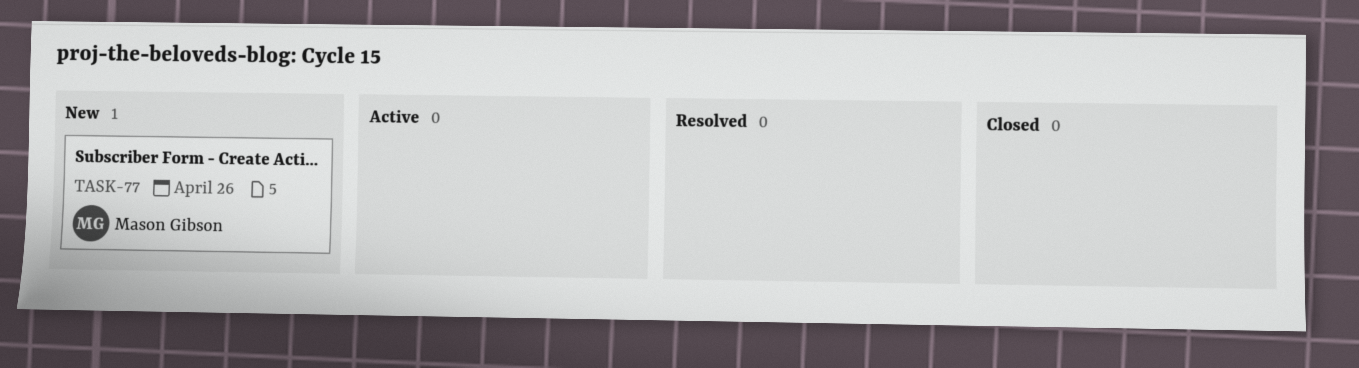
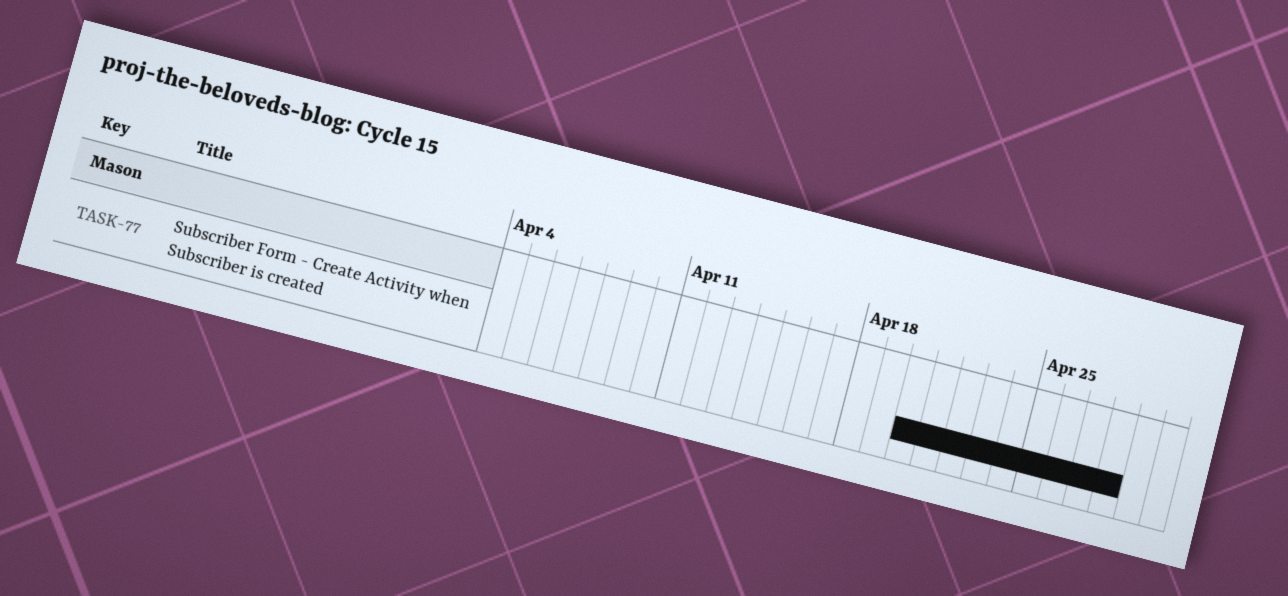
TASK-77, due: Apr 26 -> Apr 28

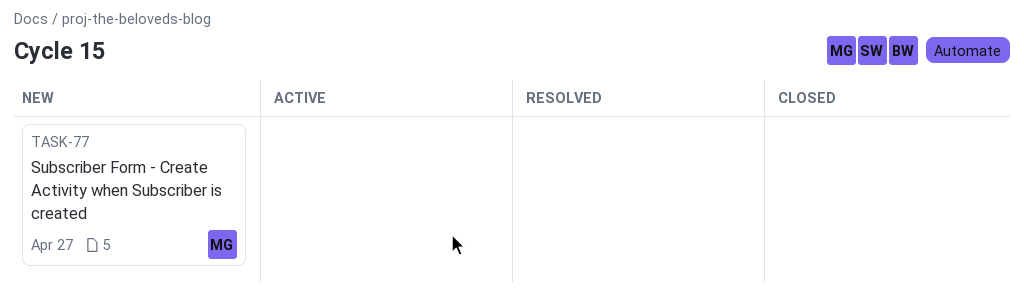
TASK-77, due: Apr 28 -> Apr 27

